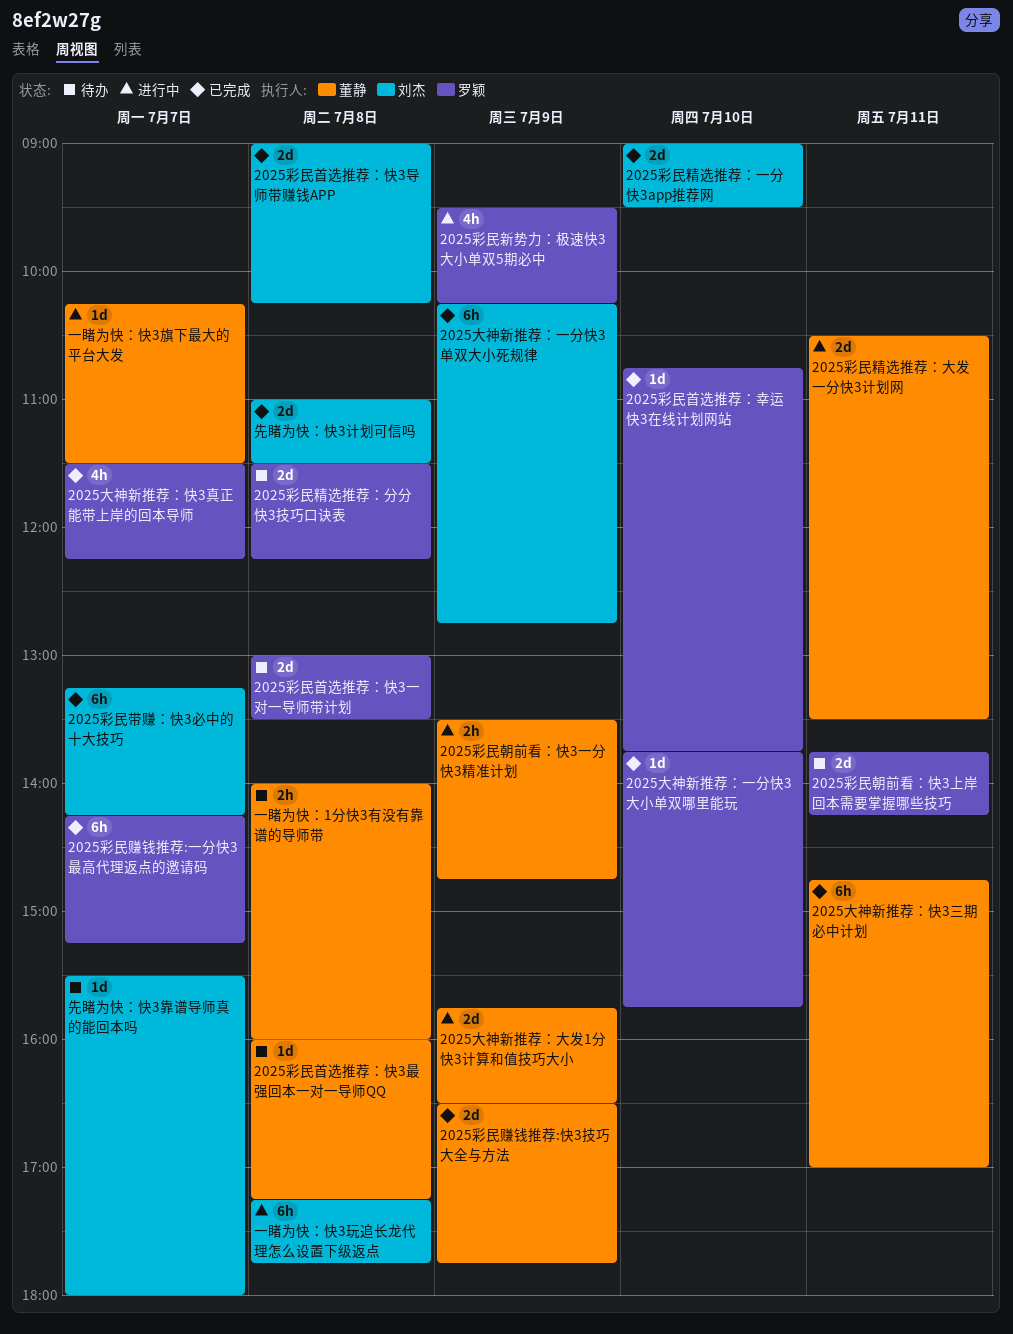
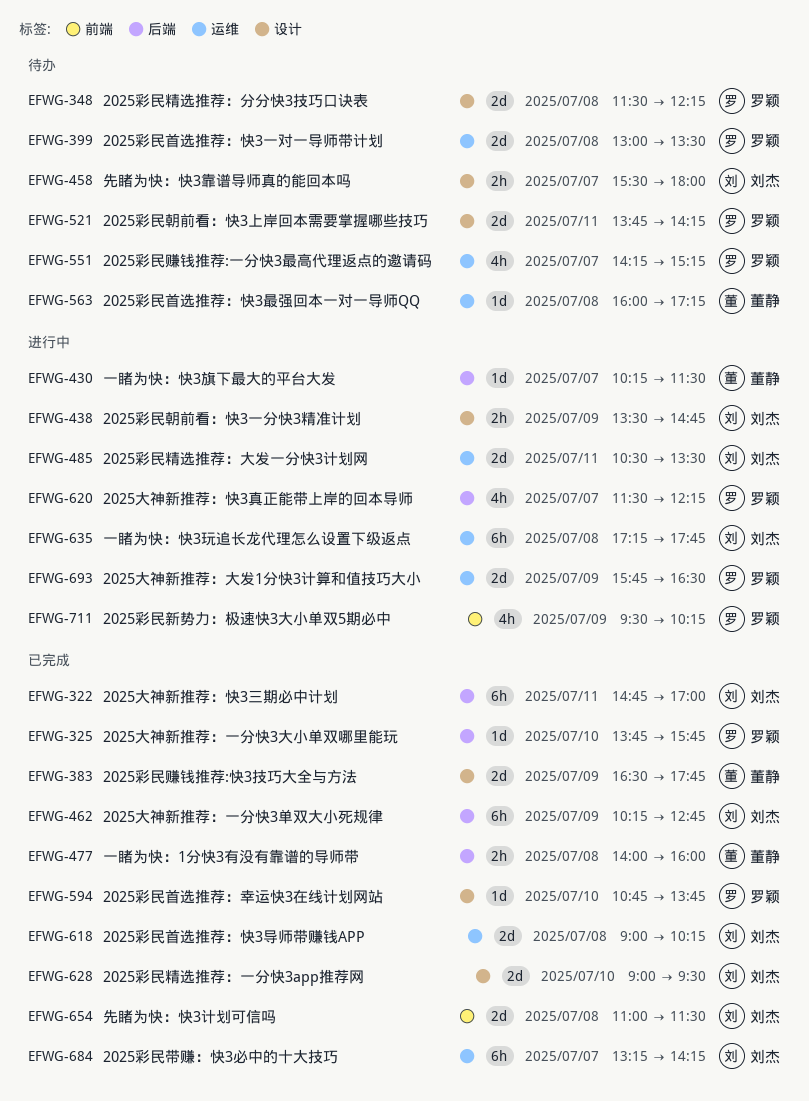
2025大神新推荐：大发1分快3计算和值技巧大小, owner: 董静 -> 罗颖
2025大神新推荐：快3三期必中计划, owner: 董静 -> 刘杰
2025大神新推荐：快3真正能带上岸的回本导师, status: 已完成 -> 进行中
2025彩民朝前看：快3一分快3精准计划, owner: 董静 -> 刘杰
2025彩民精选推荐：大发一分快3计划网, owner: 董静 -> 刘杰
2025彩民赚钱推荐:一分快3最高代理返点的邀请码, status: 已完成 -> 待办
2025彩民赚钱推荐:一分快3最高代理返点的邀请码, estimate: 6h -> 4h
一睹为快：1分快3有没有靠谱的导师带, status: 待办 -> 已完成
先睹为快：快3靠谱导师真的能回本吗, estimate: 1d -> 2h

